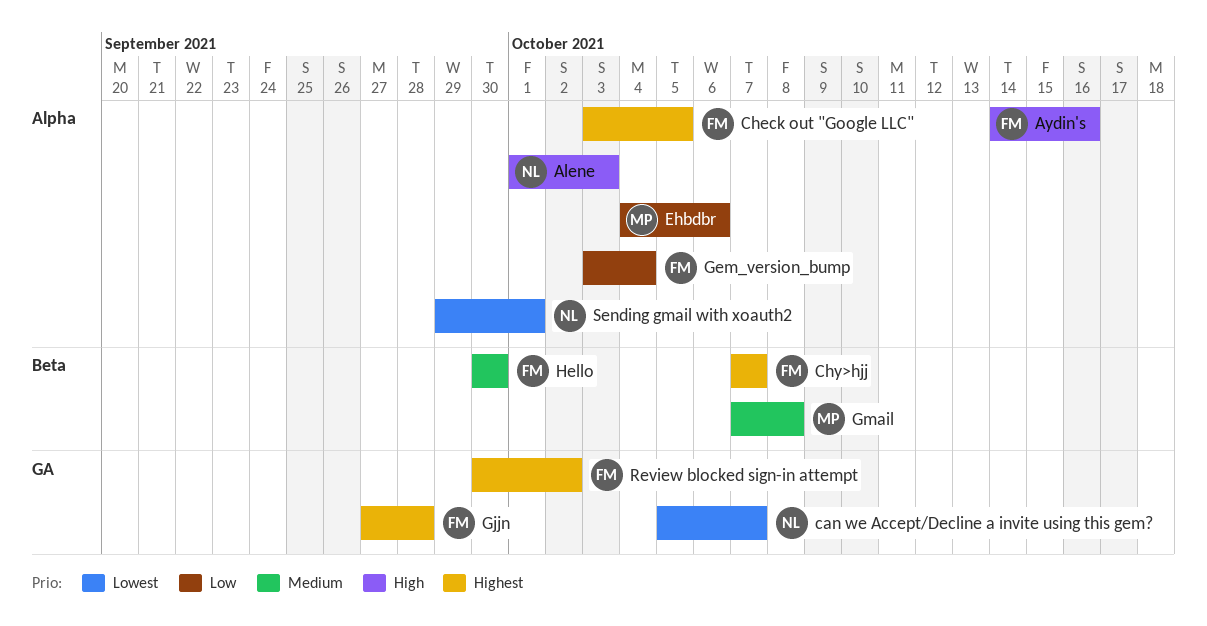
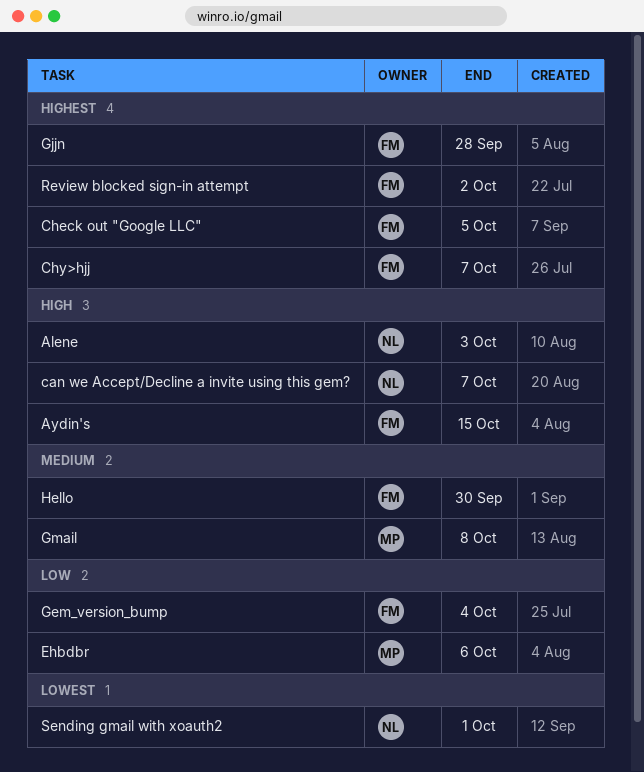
Aydin's, due: Oct 16 -> Oct 15
can we Accept/Decline a invite using this gem?, priority: Lowest -> High

